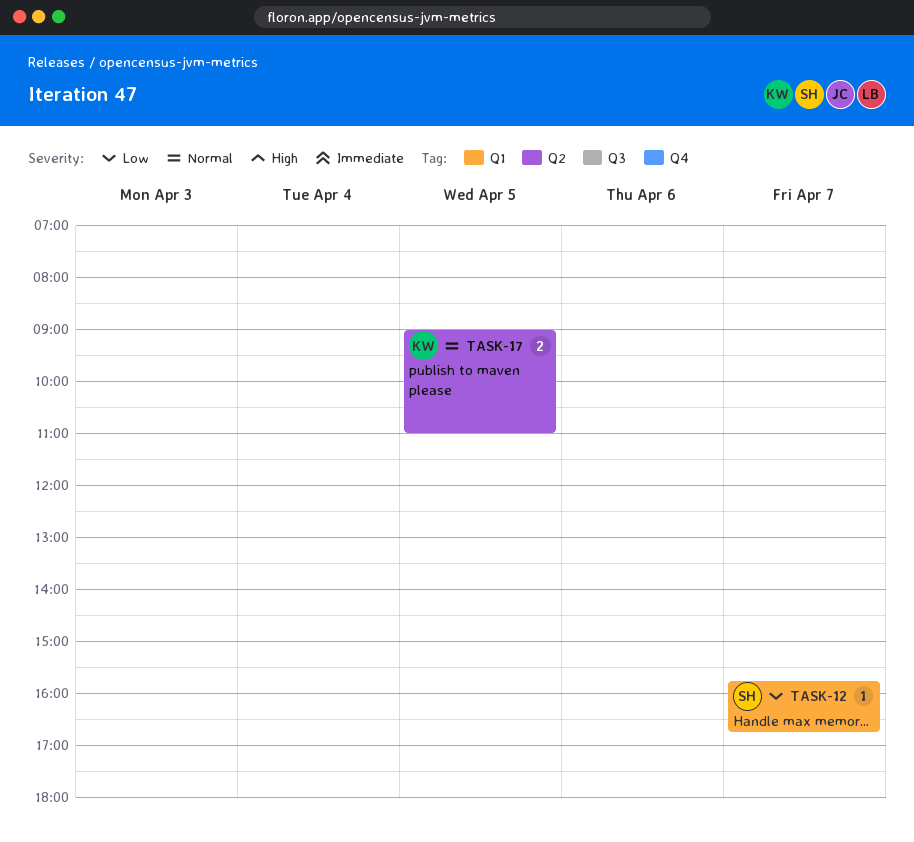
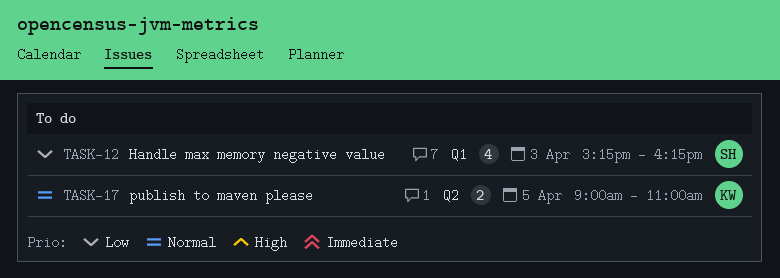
TASK-12, estimate: 1 -> 4
TASK-12, day: Apr 7 -> Apr 3
TASK-12, begins: 15:45 -> 15:15
TASK-12, ends: 16:45 -> 16:15

